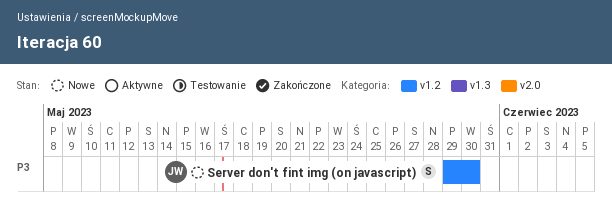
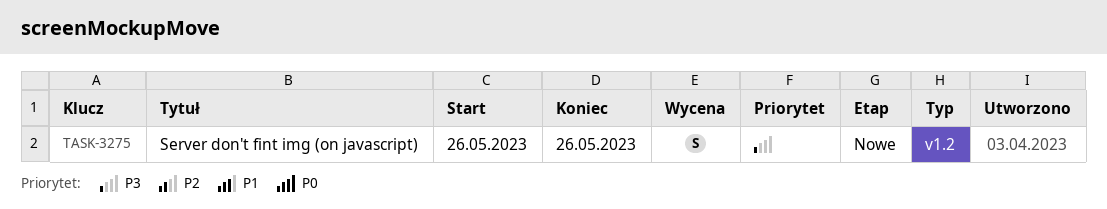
Server don't fint img (on javascript), start: May 29 -> May 26
Server don't fint img (on javascript), due: May 30 -> May 26

